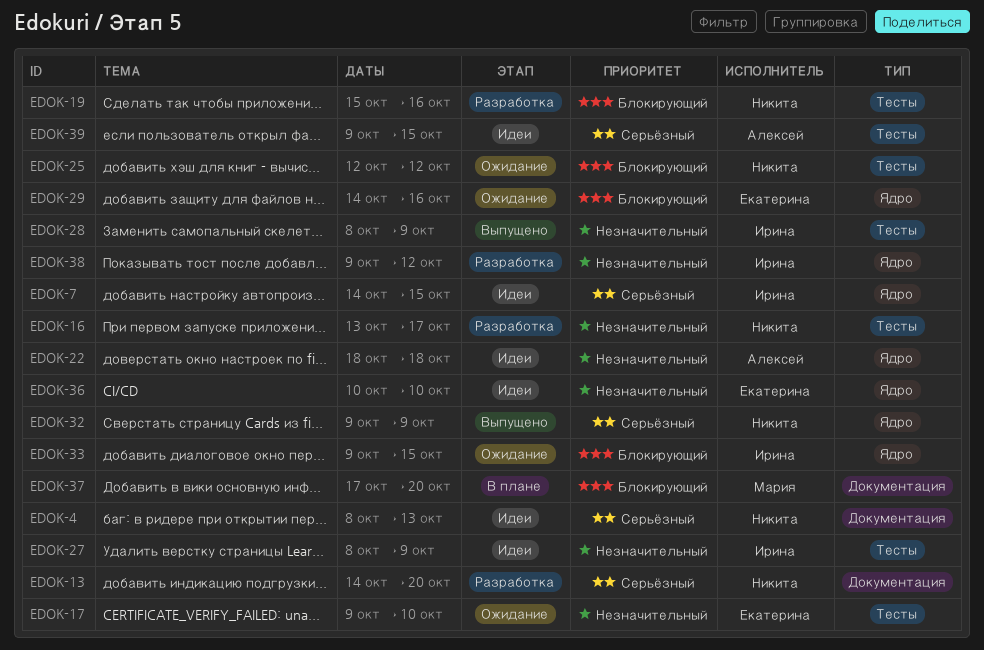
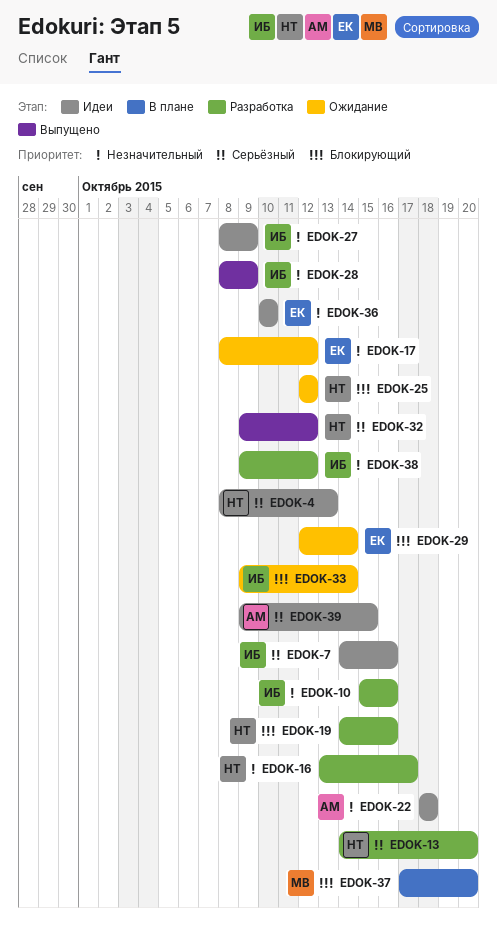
EDOK-7, due: Oct 15 -> Oct 16
EDOK-10: none -> present
EDOK-17, start: Oct 9 -> Oct 8
EDOK-17, due: Oct 10 -> Oct 12
EDOK-19, start: Oct 15 -> Oct 14
EDOK-29, start: Oct 14 -> Oct 12
EDOK-29, due: Oct 16 -> Oct 14
EDOK-32, due: Oct 9 -> Oct 12
EDOK-33, due: Oct 15 -> Oct 14

